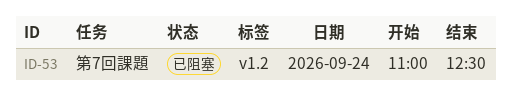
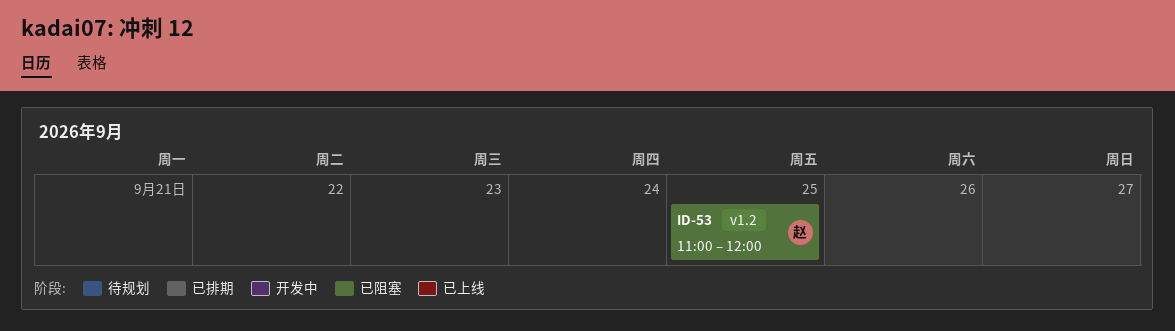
ID-53, day: Sep 24 -> Sep 25
ID-53, ends: 12:30 -> 12:00

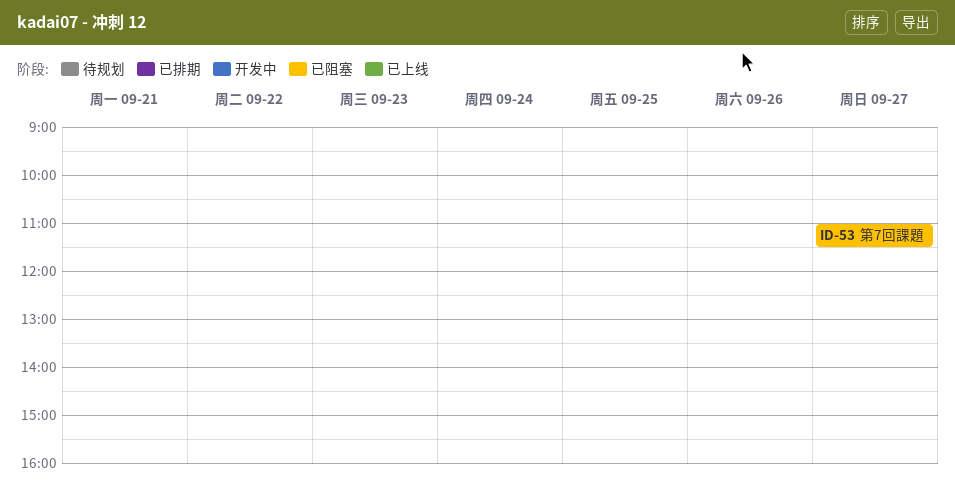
ID-53, day: Sep 25 -> Sep 27
ID-53, ends: 12:00 -> 11:30

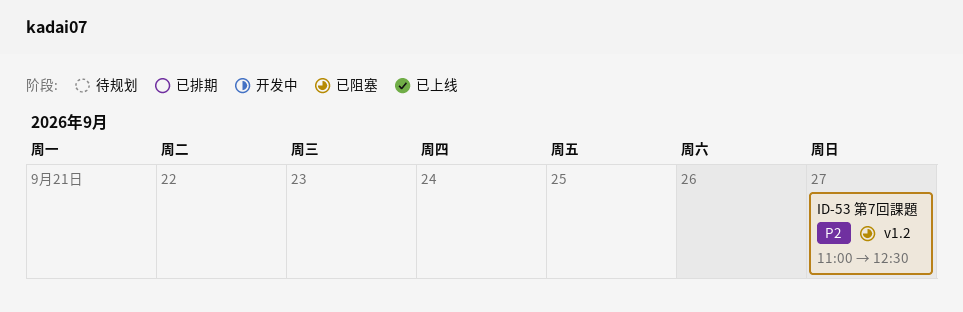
ID-53, ends: 11:30 -> 12:30

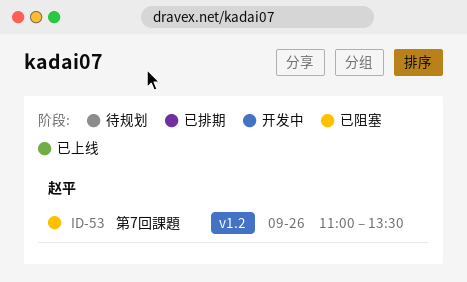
ID-53, day: Sep 27 -> Sep 26
ID-53, ends: 12:30 -> 13:30

